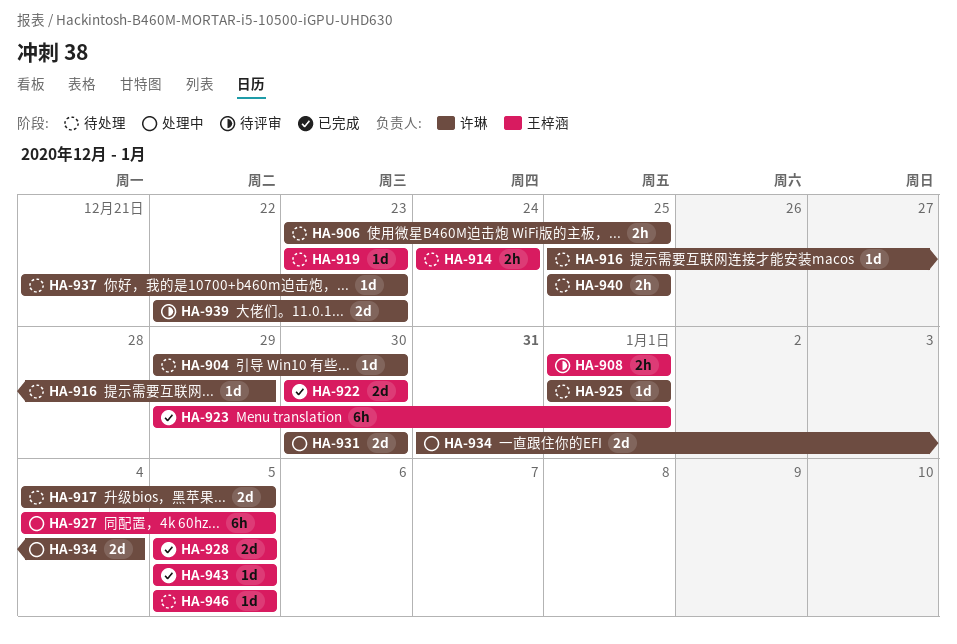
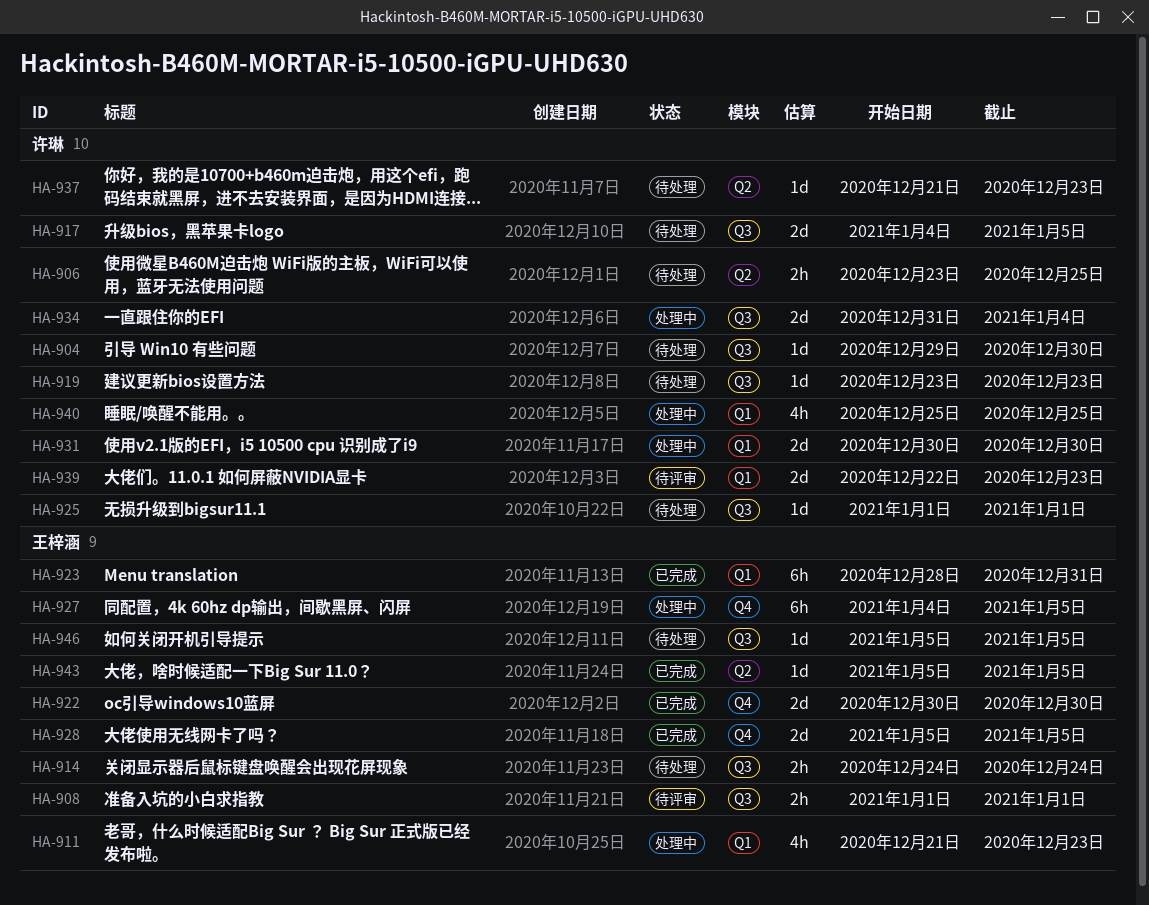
HA-911: none -> present
HA-916: present -> none
HA-919, owner: 王梓涵 -> 许琳
HA-923, start: Dec 29 -> Dec 28
HA-923, due: Jan 1 -> Dec 31
HA-940, status: 待处理 -> 处理中
HA-940, estimate: 2h -> 4h

